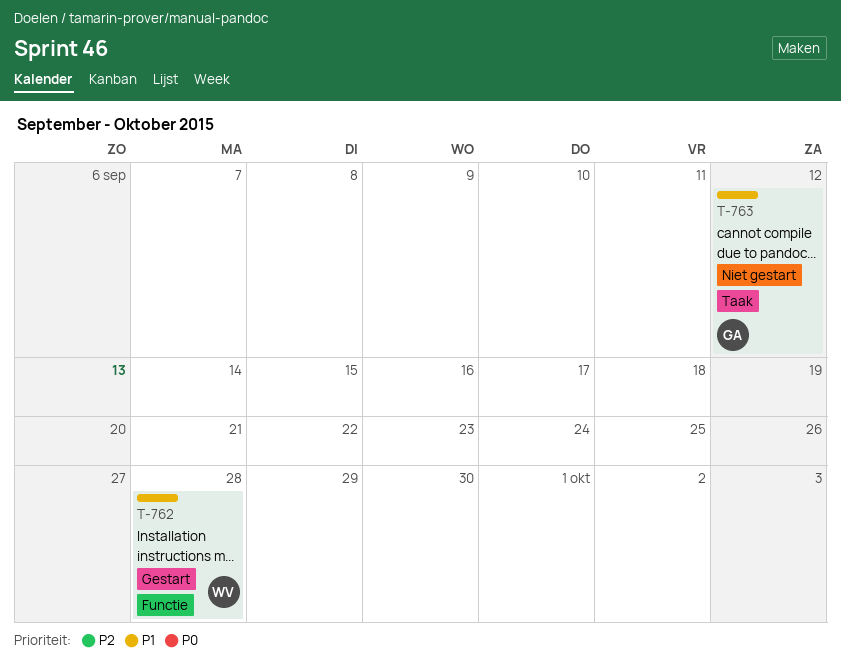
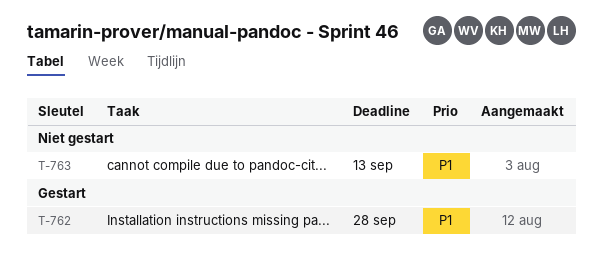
T-763, due: Sep 12 -> Sep 13

